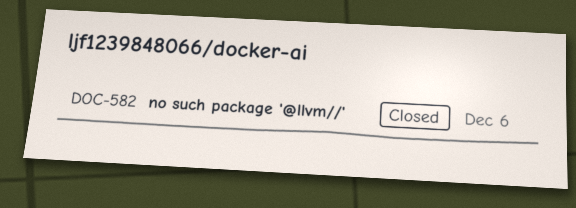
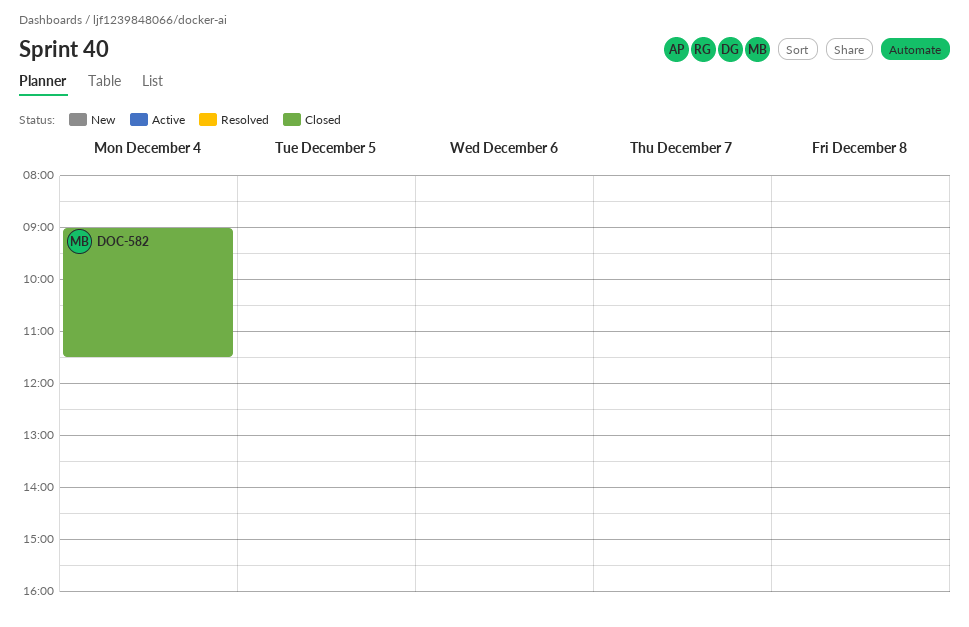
DOC-582, day: Dec 6 -> Dec 4

